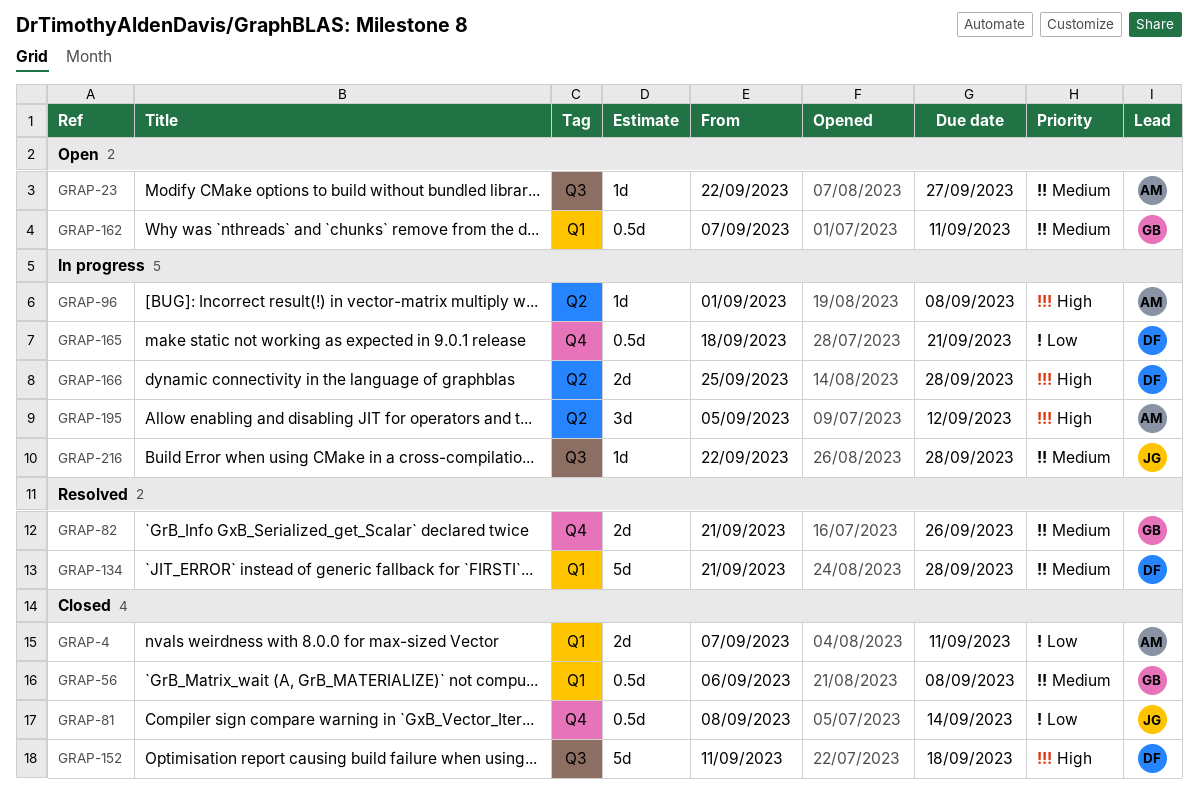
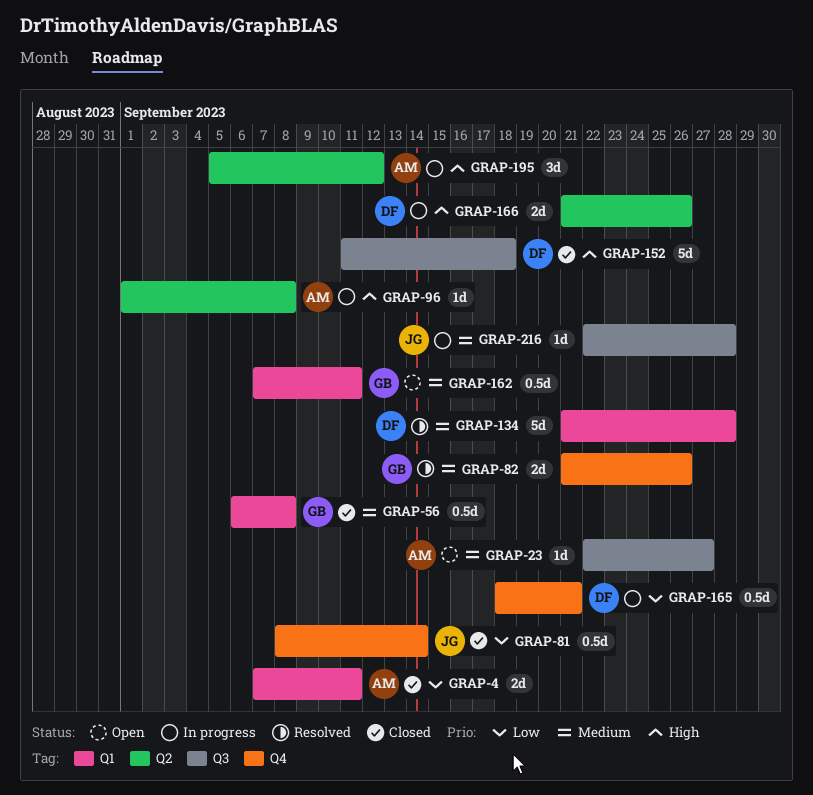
GRAP-166, start: Sep 25 -> Sep 21
GRAP-166, due: Sep 28 -> Sep 26

